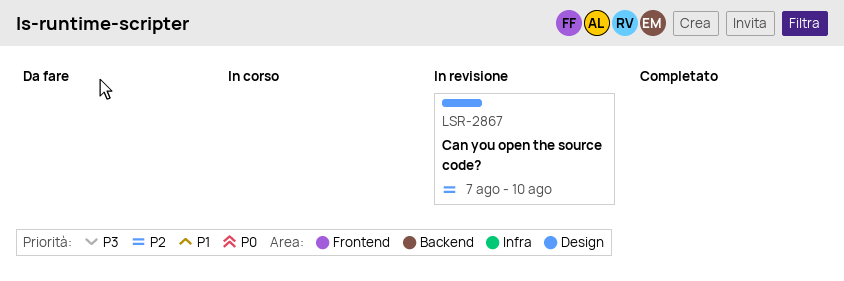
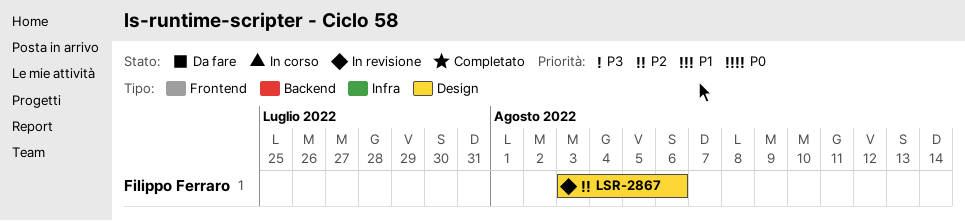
LSR-2867, start: Aug 7 -> Aug 3
LSR-2867, due: Aug 10 -> Aug 6

